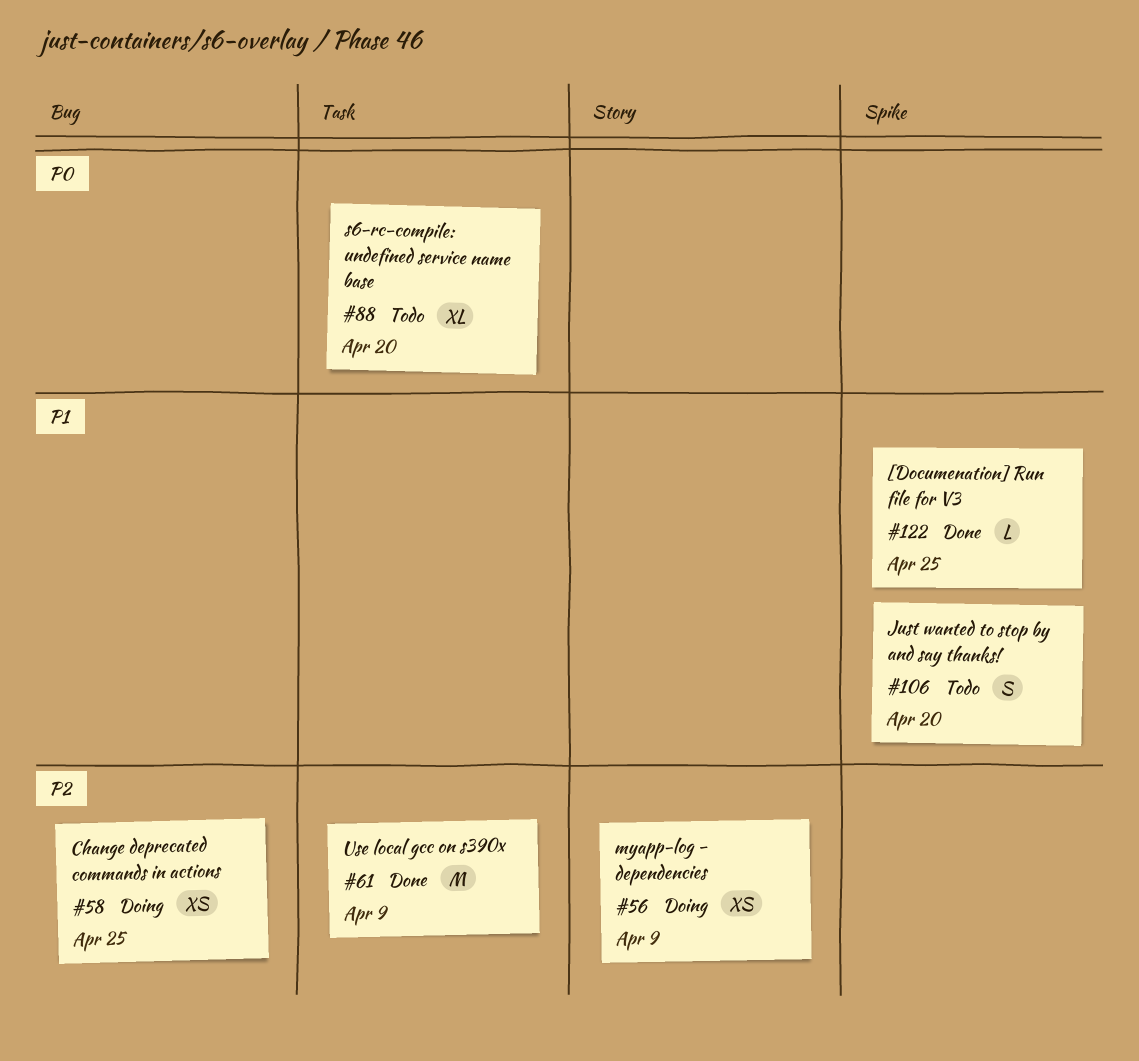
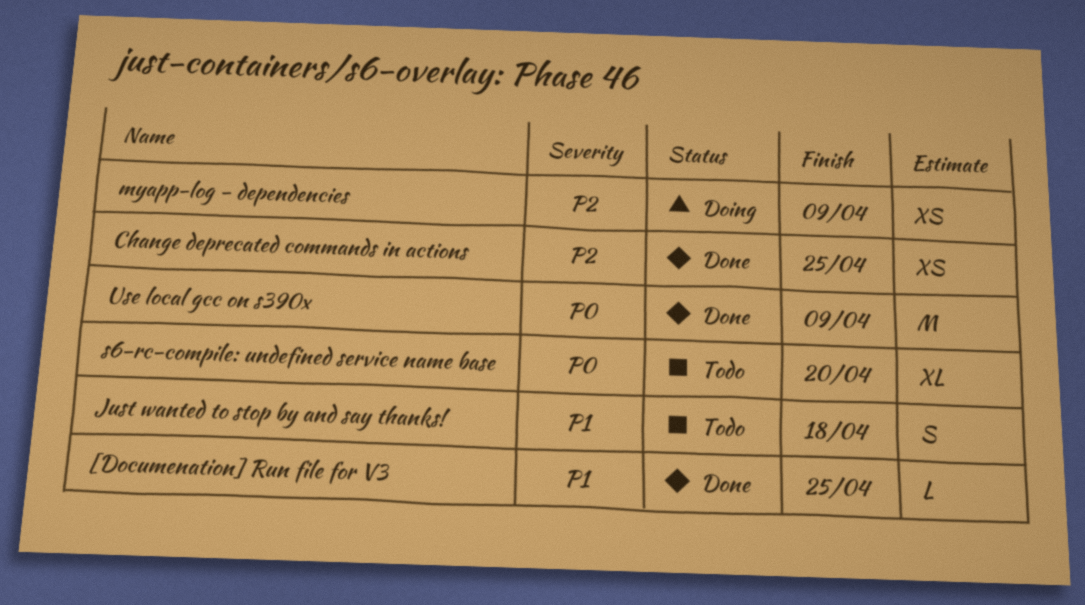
Change deprecated commands in actions, status: Doing -> Done
Just wanted to stop by and say thanks!, due: Apr 20 -> Apr 18
Use local gcc on s390x, priority: P2 -> P0

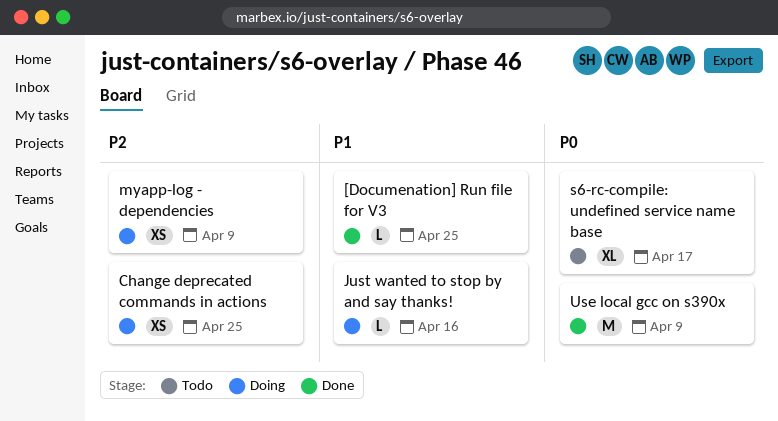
Change deprecated commands in actions, status: Done -> Doing
Just wanted to stop by and say thanks!, status: Todo -> Doing
Just wanted to stop by and say thanks!, estimate: S -> L
Just wanted to stop by and say thanks!, due: Apr 18 -> Apr 16
s6-rc-compile: undefined service name base, due: Apr 20 -> Apr 17

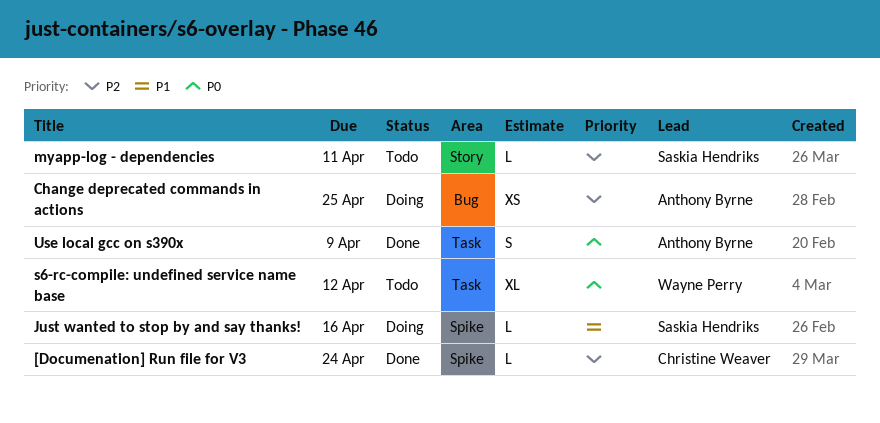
[Documenation] Run file for V3, priority: P1 -> P2
[Documenation] Run file for V3, due: Apr 25 -> Apr 24
myapp-log - dependencies, status: Doing -> Todo
myapp-log - dependencies, estimate: XS -> L
myapp-log - dependencies, due: Apr 9 -> Apr 11
s6-rc-compile: undefined service name base, due: Apr 17 -> Apr 12
Use local gcc on s390x, estimate: M -> S

